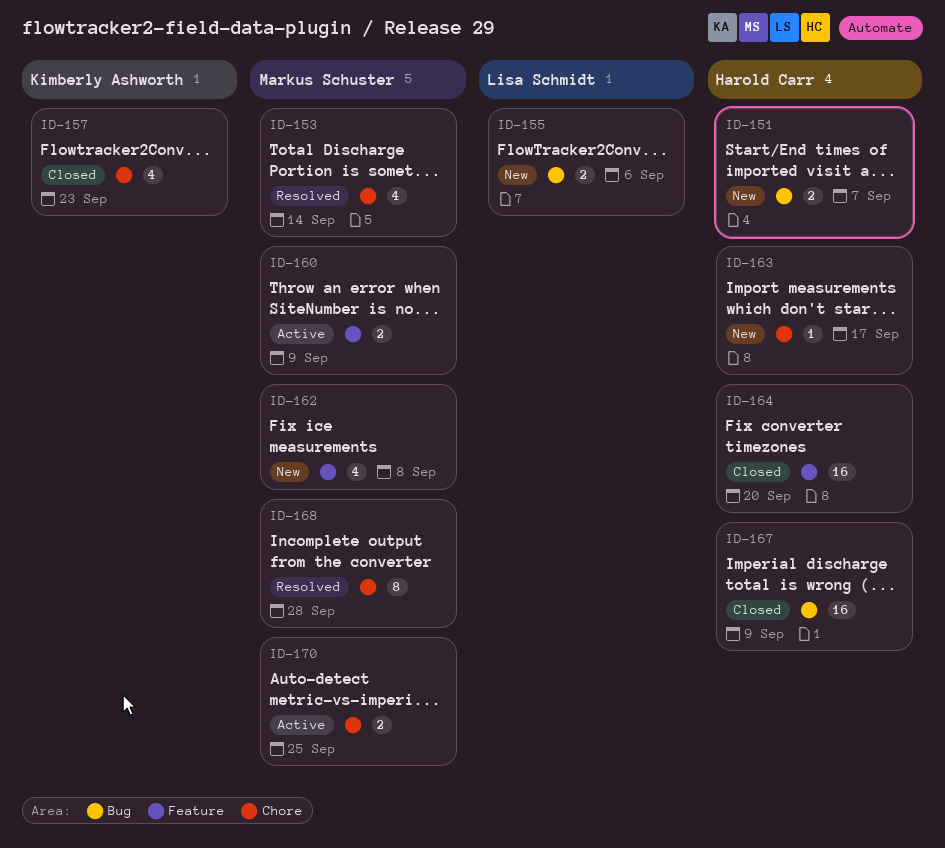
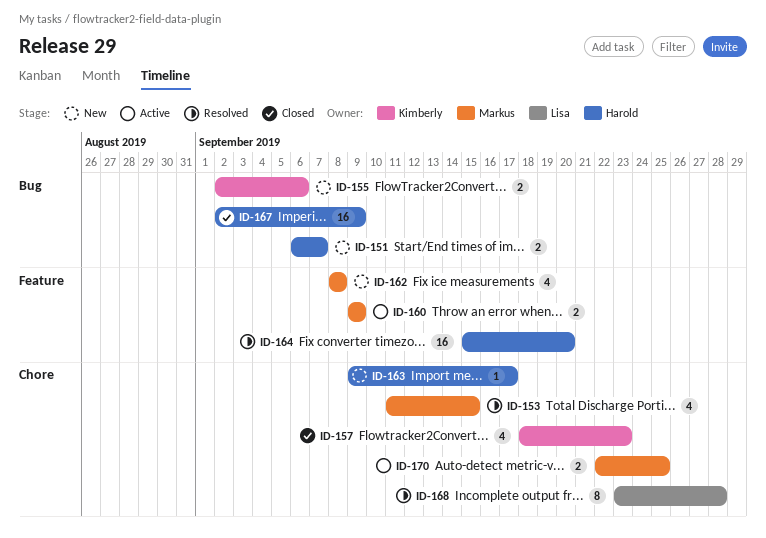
ID-153, due: Sep 14 -> Sep 15
ID-155, owner: Lisa Schmidt -> Kimberly Ashworth
ID-164, status: Closed -> Resolved
ID-168, owner: Markus Schuster -> Lisa Schmidt

